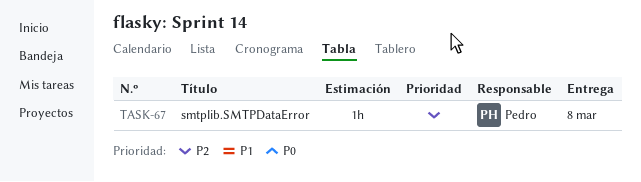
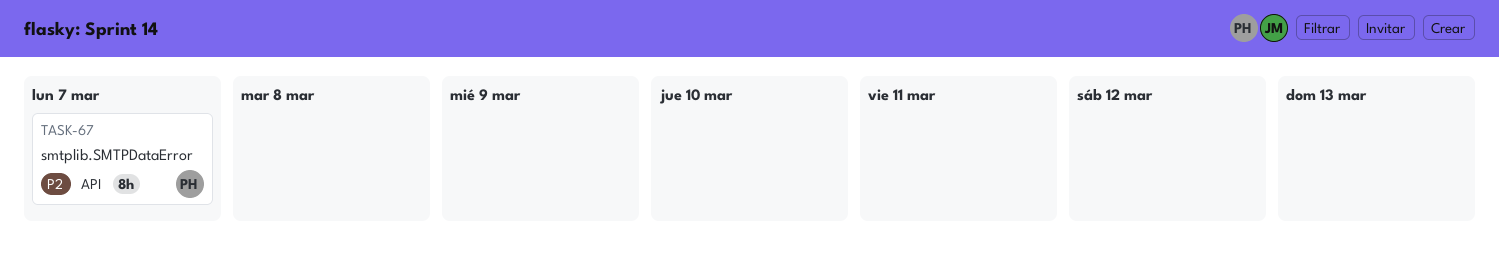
TASK-67, estimate: 1h -> 8h
TASK-67, due: Mar 8 -> Mar 7

